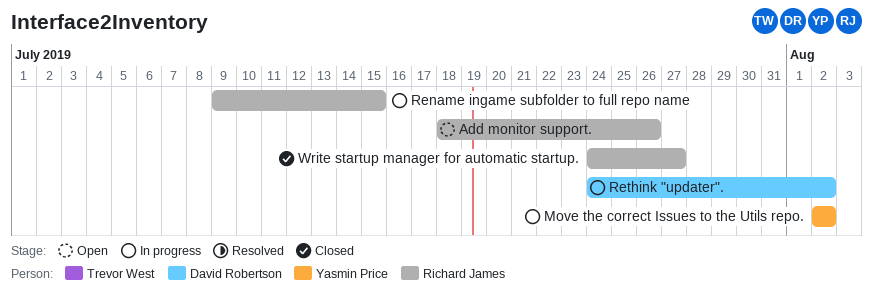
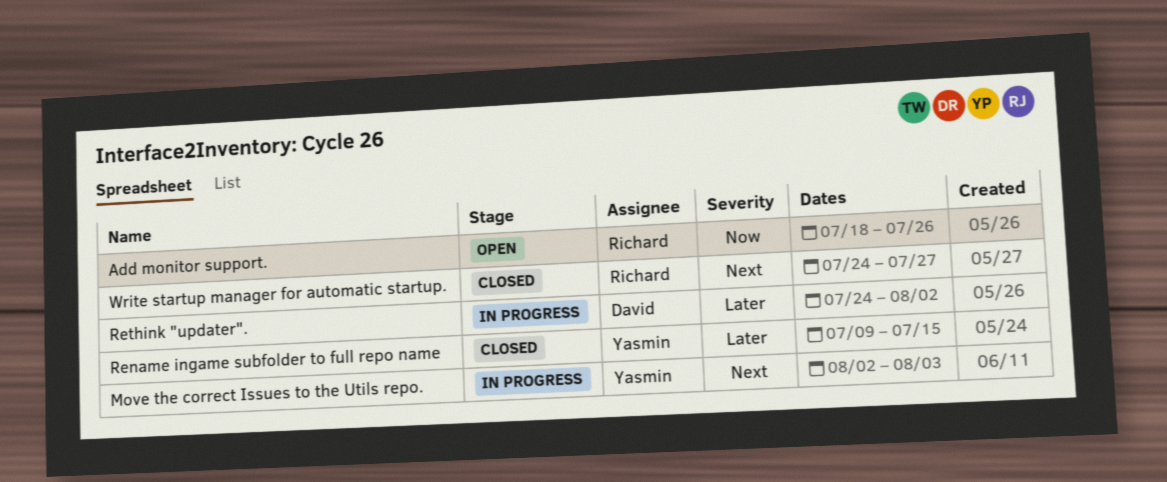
Move the correct Issues to the Utils repo., due: Aug 2 -> Aug 3
Rename ingame subfolder to full repo name, status: In progress -> Closed
Rename ingame subfolder to full repo name, owner: Richard James -> Yasmin Price

